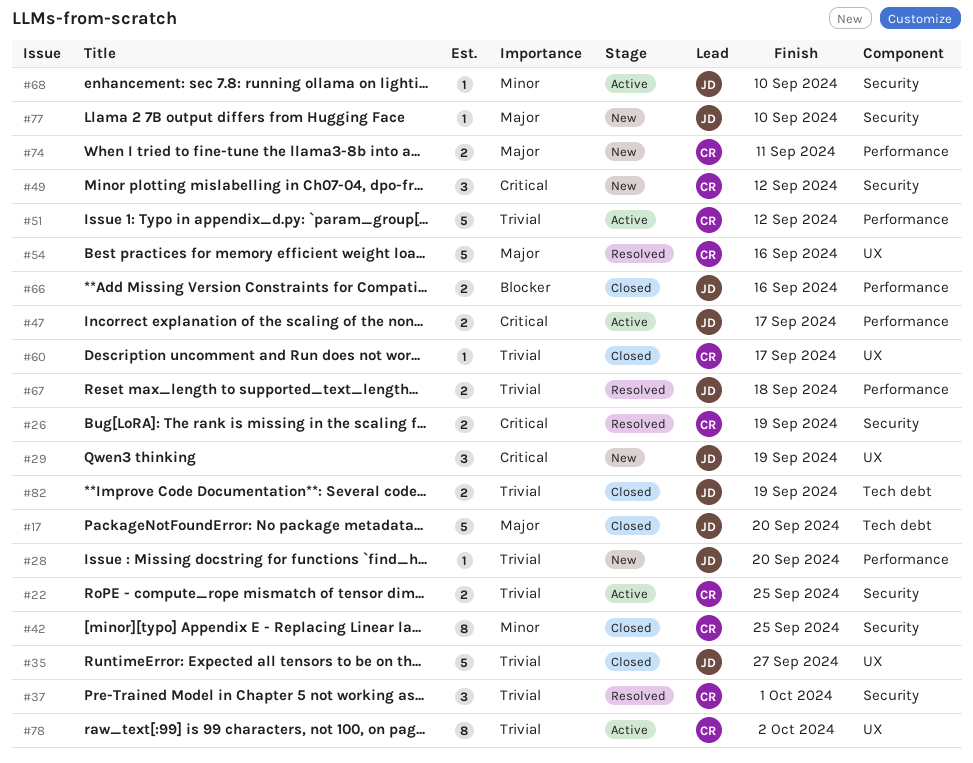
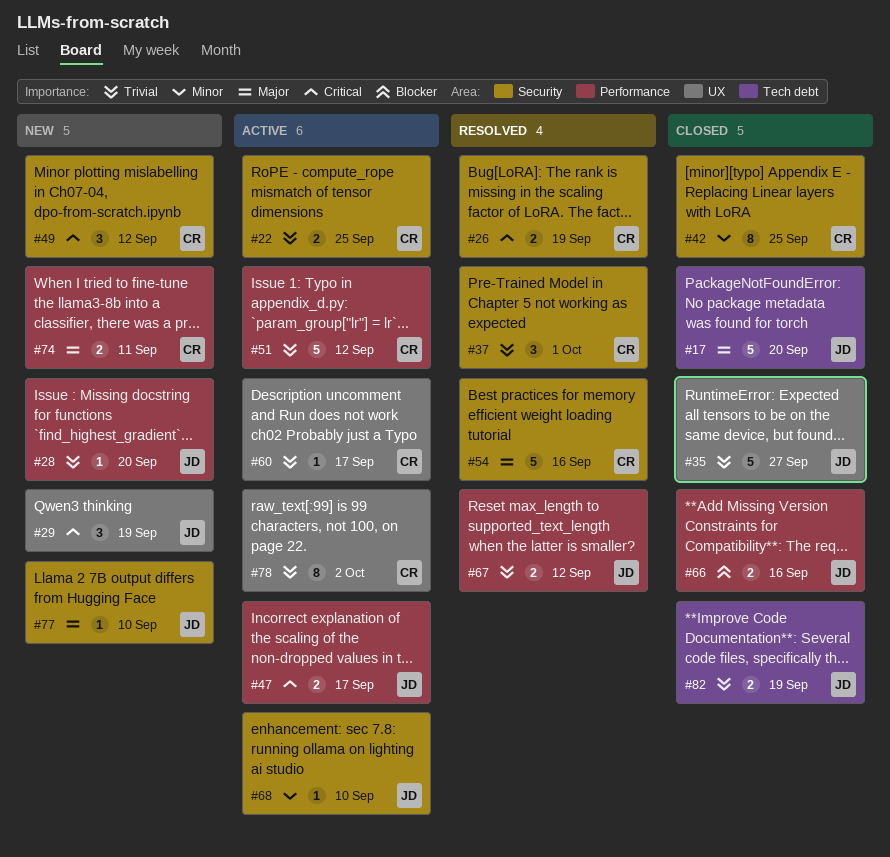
#54, label: UX -> Security
#60, status: Closed -> Active
#67, due: Sep 18 -> Sep 12

